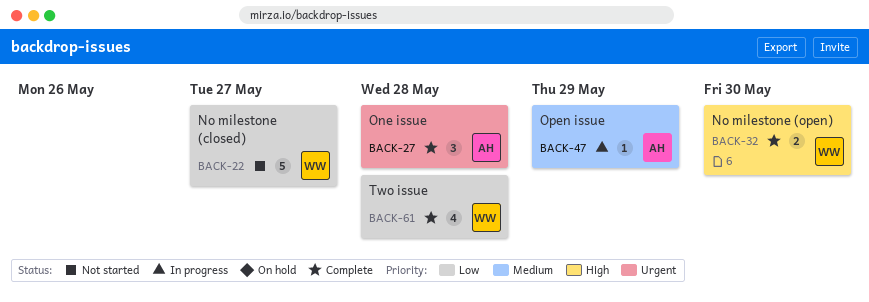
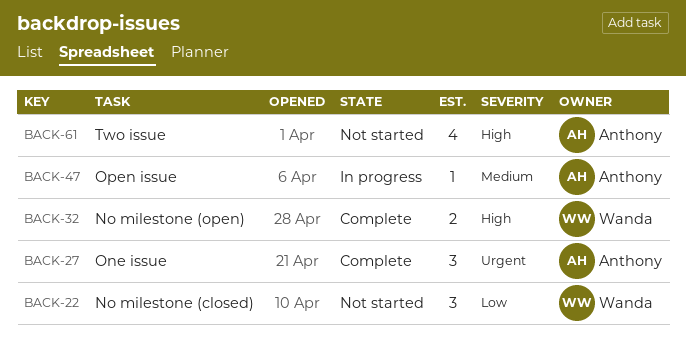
BACK-22, estimate: 5 -> 3
BACK-61, status: Complete -> Not started
BACK-61, owner: Wanda -> Anthony
BACK-61, priority: Low -> High

